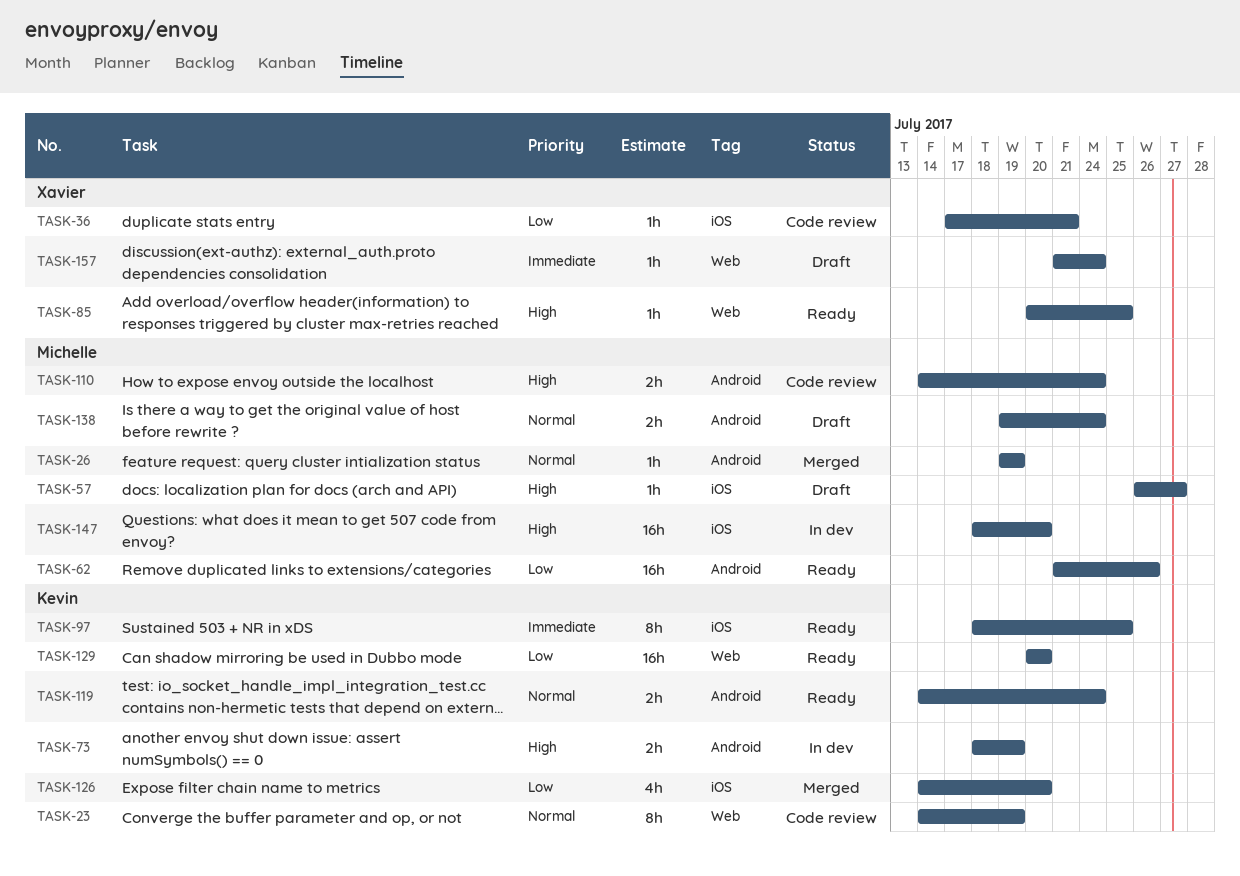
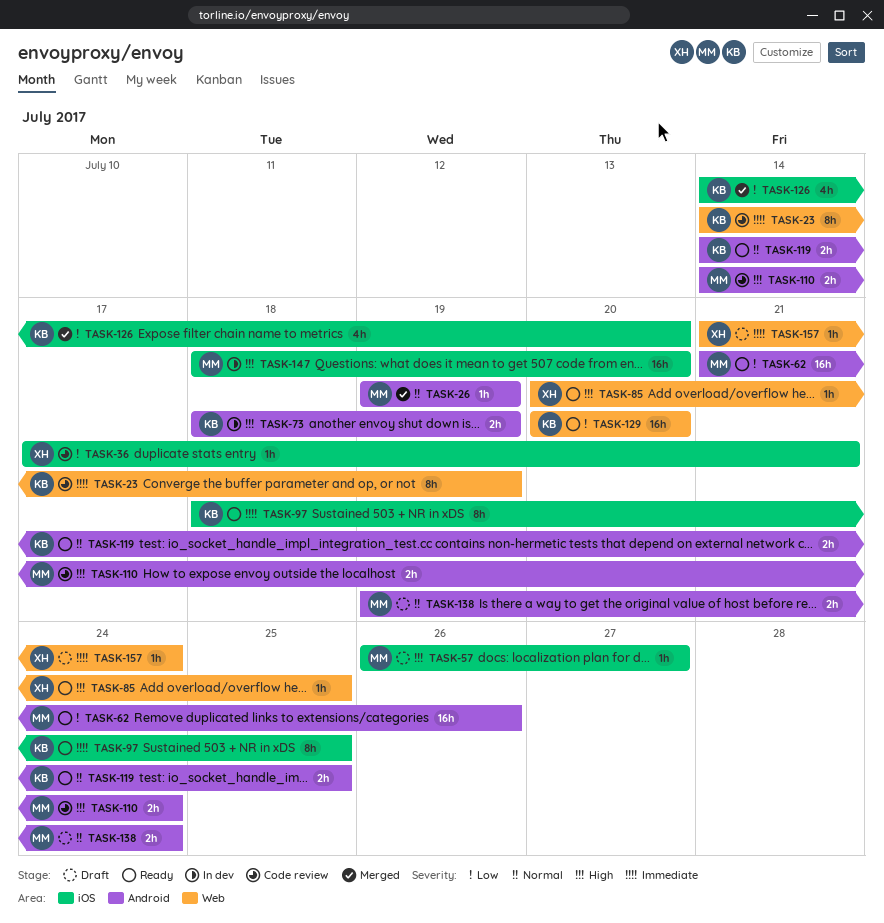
TASK-23, priority: Normal -> Immediate
TASK-119, due: Jul 24 -> Jul 25

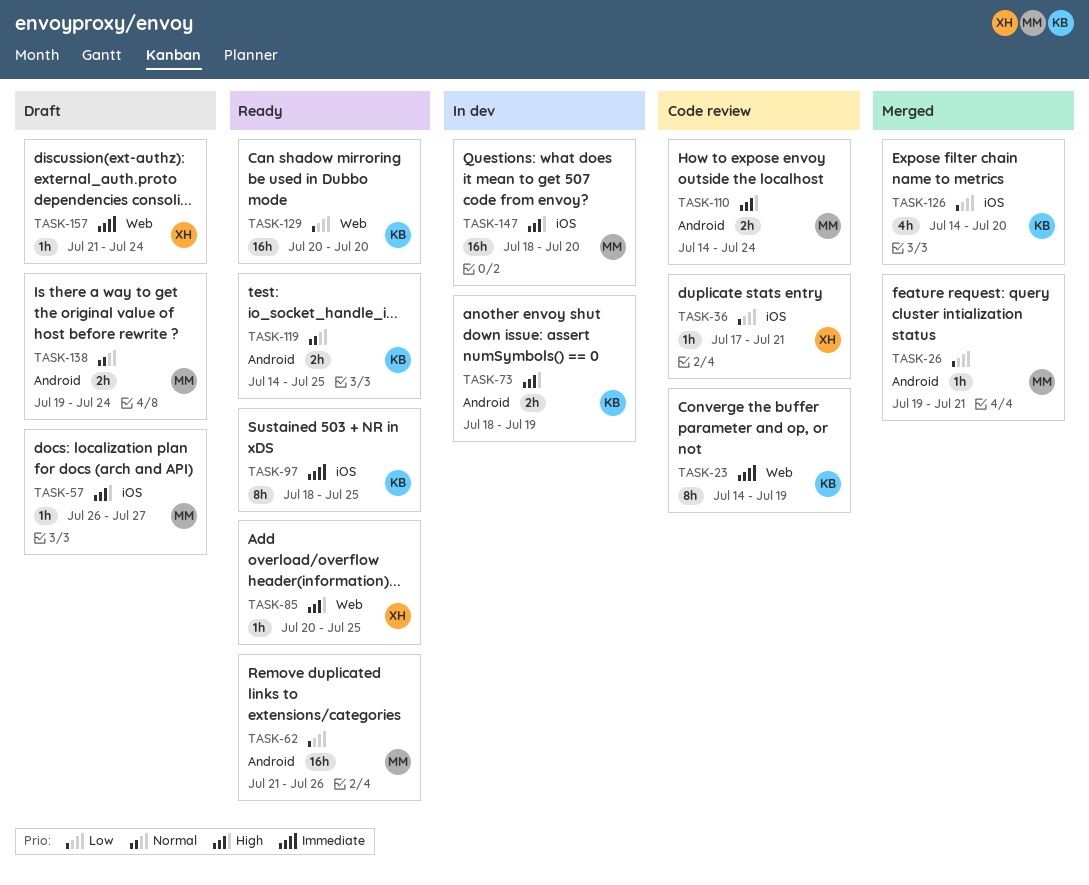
TASK-26, priority: Normal -> Low
TASK-26, due: Jul 19 -> Jul 21

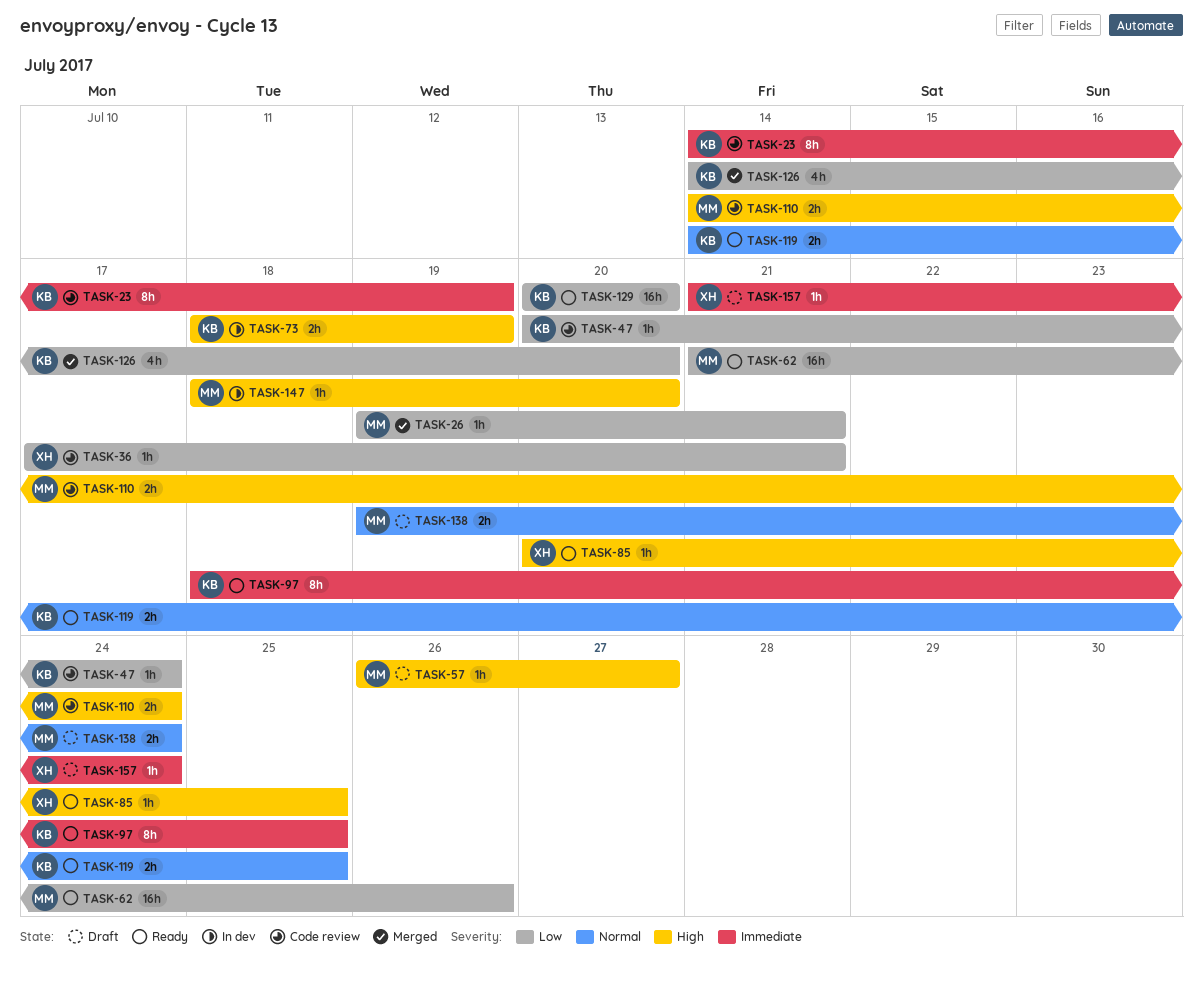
TASK-47: none -> present
TASK-147, estimate: 16h -> 1h

